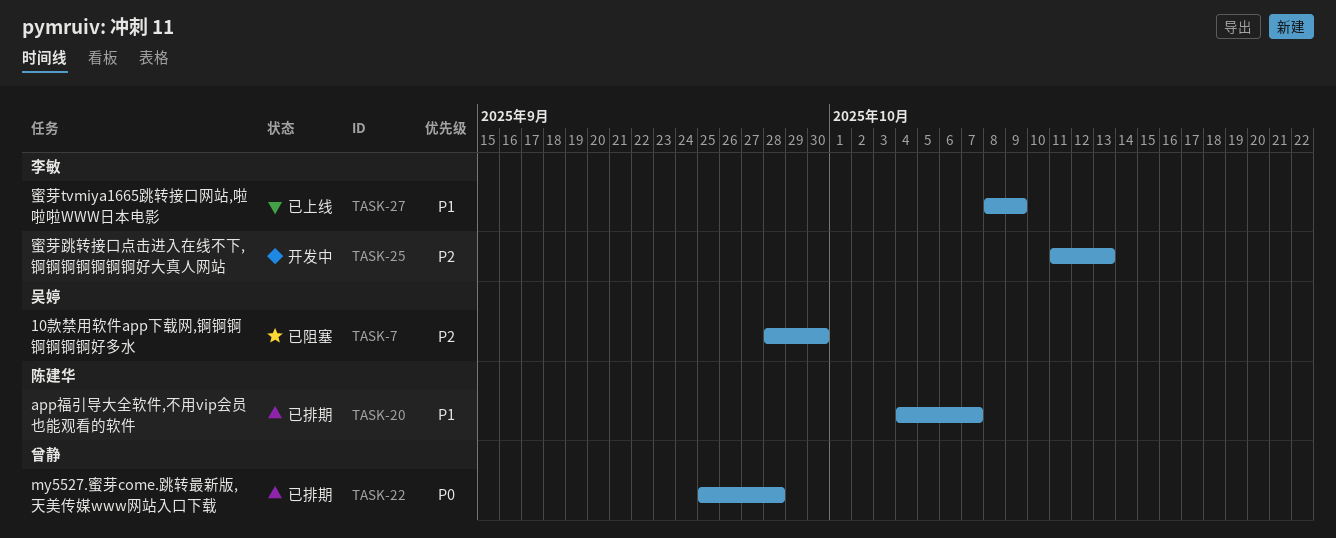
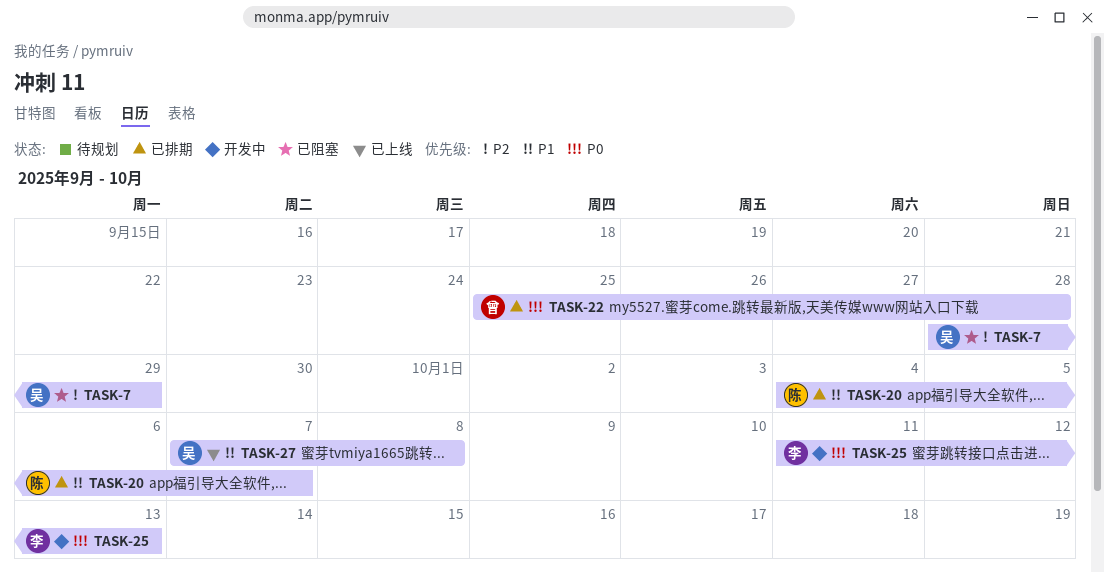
TASK-7, due: Sep 30 -> Sep 29
TASK-25, priority: P2 -> P0
TASK-27, owner: 李敏 -> 吴婷
TASK-27, start: Oct 8 -> Oct 7
TASK-27, due: Oct 9 -> Oct 8

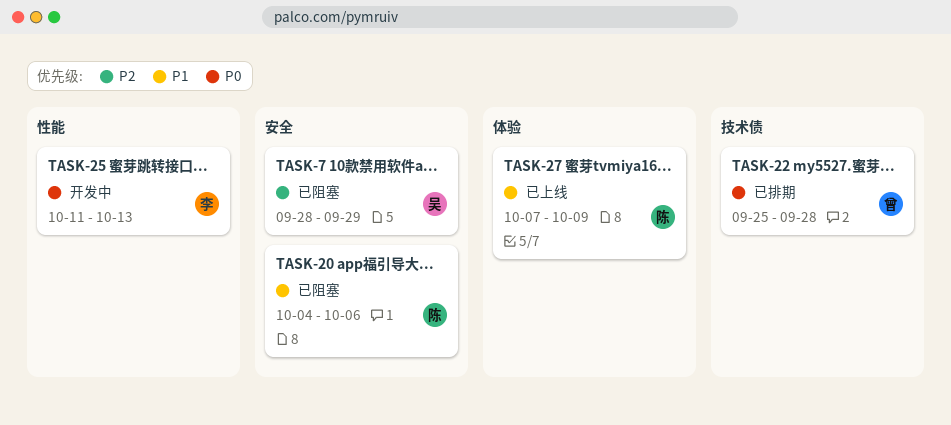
TASK-20, status: 已排期 -> 已阻塞
TASK-20, due: Oct 7 -> Oct 6
TASK-27, owner: 吴 -> 陈
TASK-27, due: Oct 8 -> Oct 9

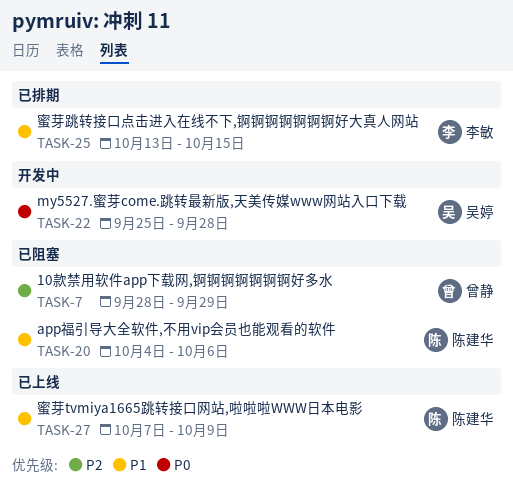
TASK-7, owner: 吴婷 -> 曾静
TASK-22, status: 已排期 -> 开发中
TASK-22, owner: 曾静 -> 吴婷
TASK-25, status: 开发中 -> 已排期
TASK-25, priority: P0 -> P1
TASK-25, start: Oct 11 -> Oct 13
TASK-25, due: Oct 13 -> Oct 15

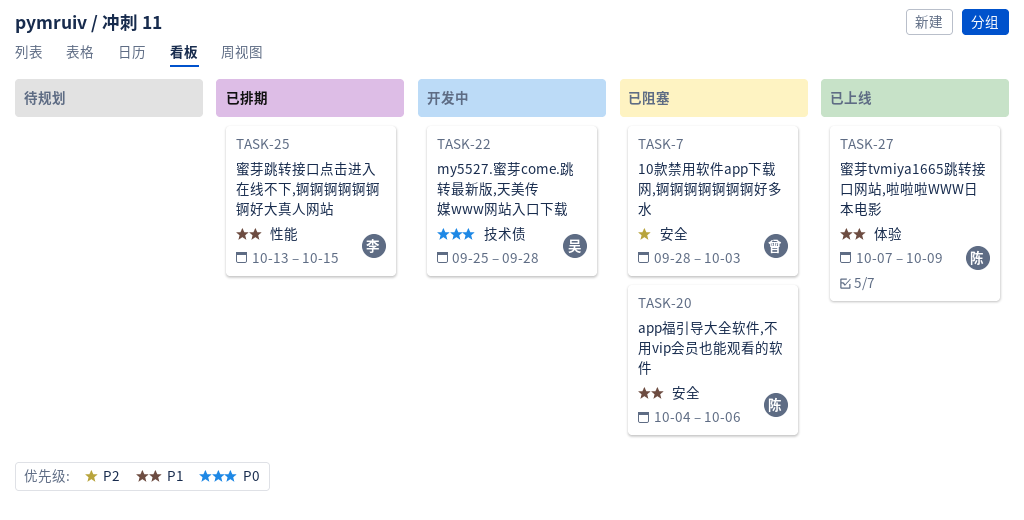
TASK-7, due: Sep 29 -> Oct 3

